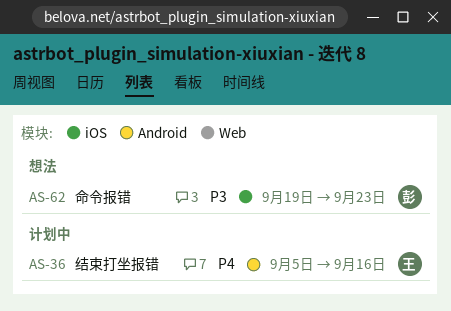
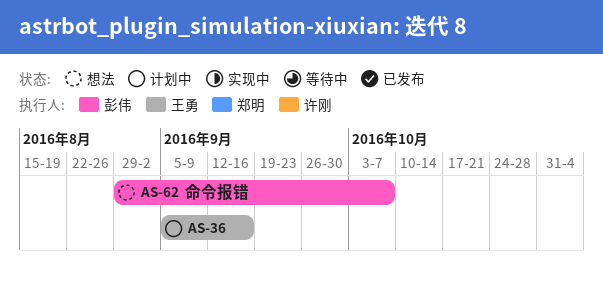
AS-62, start: Sep 19 -> Aug 29
AS-62, due: Sep 23 -> Oct 7

